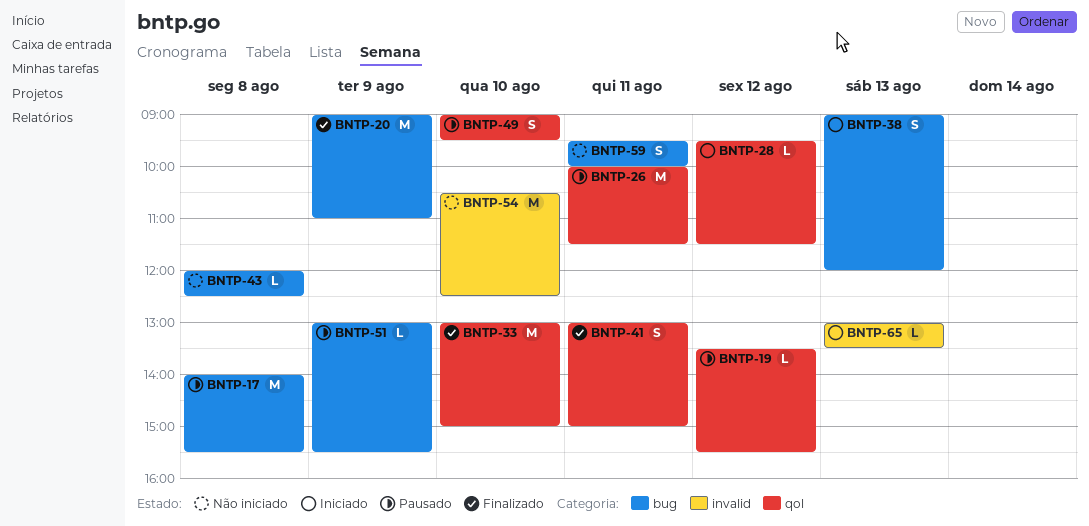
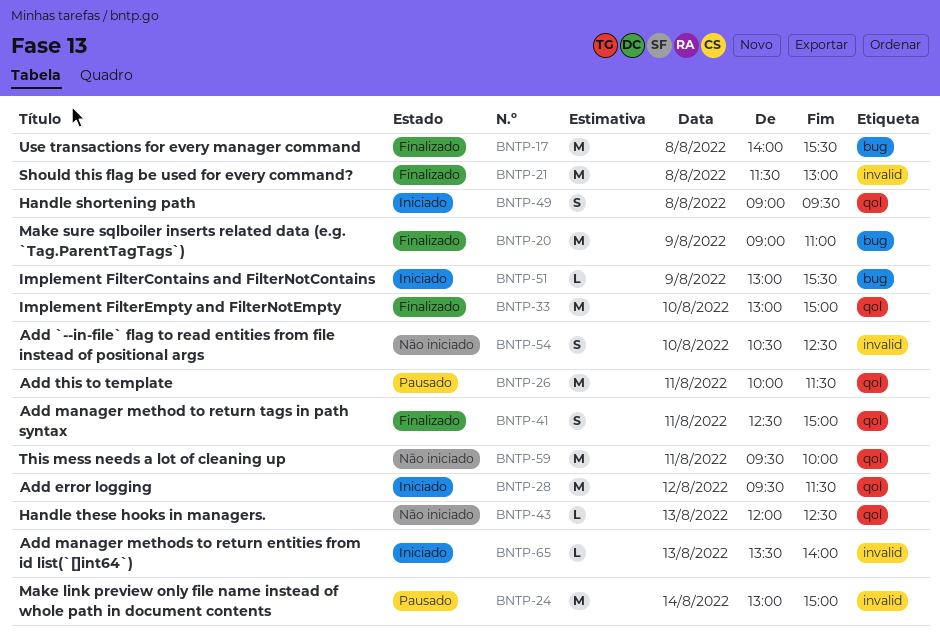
BNTP-17, status: Pausado -> Finalizado
BNTP-19: present -> none
BNTP-21: none -> present
BNTP-24: none -> present
BNTP-28, estimate: L -> M
BNTP-38: present -> none
BNTP-41, begins: 13:00 -> 12:30
BNTP-43, label: bug -> qol
BNTP-43, day: Aug 8 -> Aug 13
BNTP-49, status: Pausado -> Iniciado
BNTP-49, day: Aug 10 -> Aug 8
BNTP-51, status: Pausado -> Iniciado
BNTP-54, estimate: M -> S
BNTP-59, label: bug -> qol
BNTP-59, estimate: S -> M
BNTP-65, begins: 13:00 -> 13:30
BNTP-65, ends: 13:30 -> 14:00

